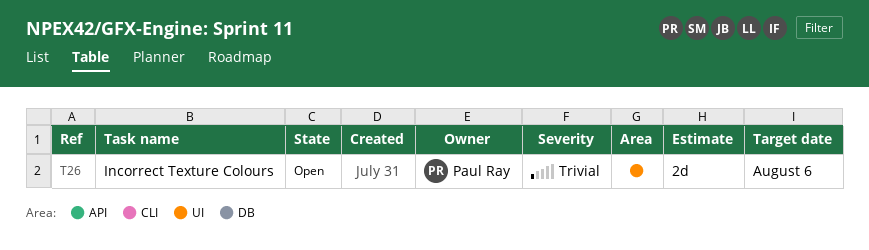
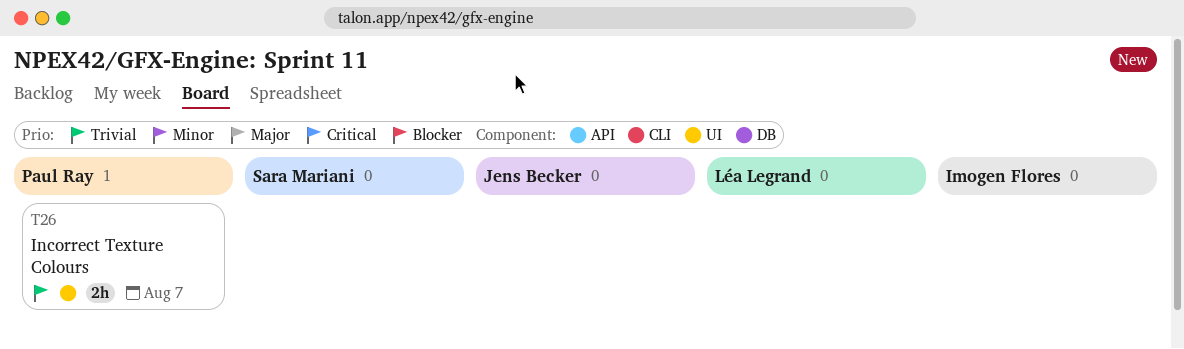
T26, estimate: 2d -> 2h
T26, due: Aug 6 -> Aug 7

